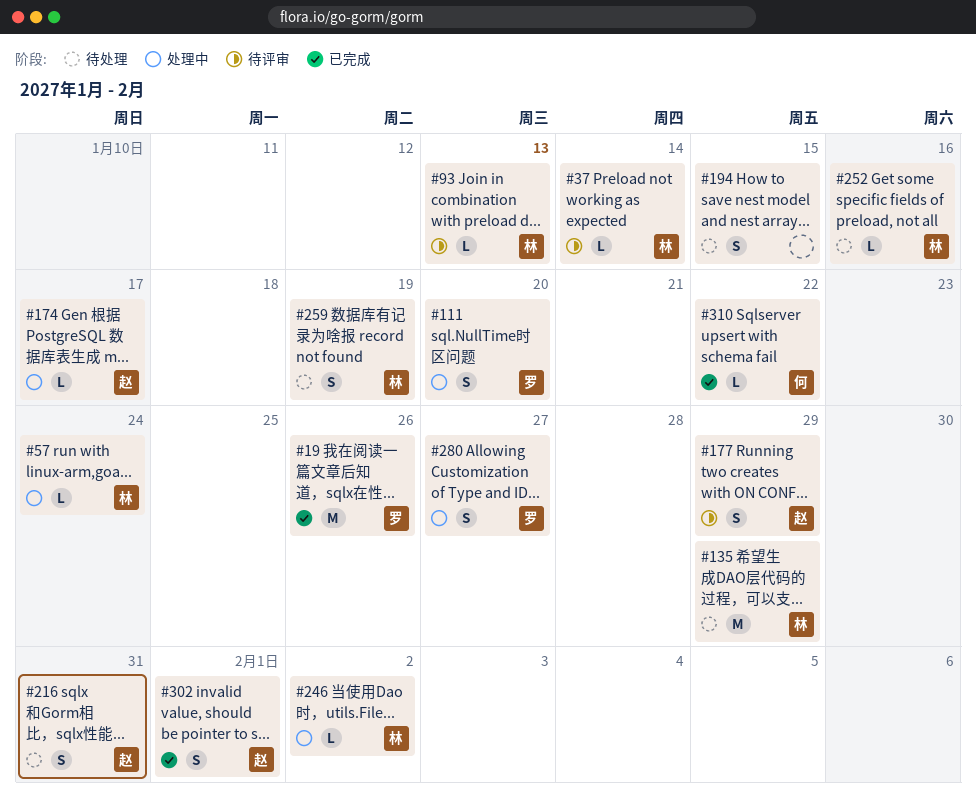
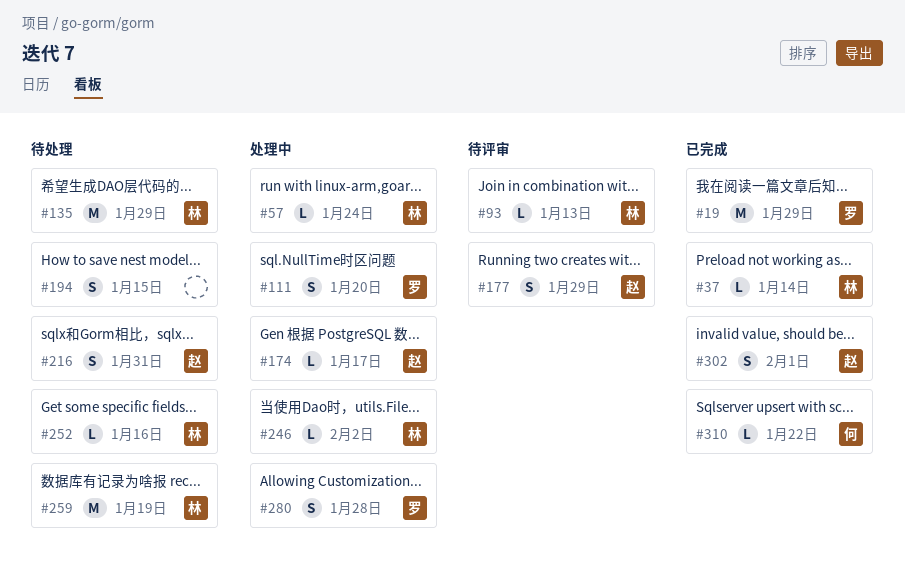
#19, due: Jan 26 -> Jan 29
#37, status: 待评审 -> 已完成
#259, estimate: S -> M
#280, due: Jan 27 -> Jan 28

